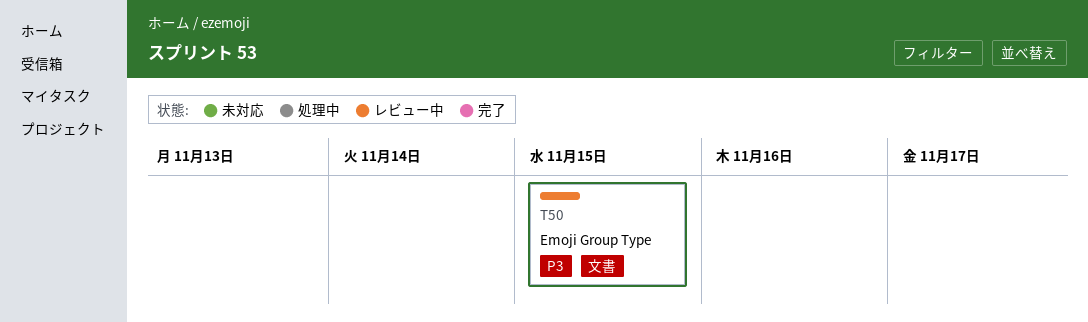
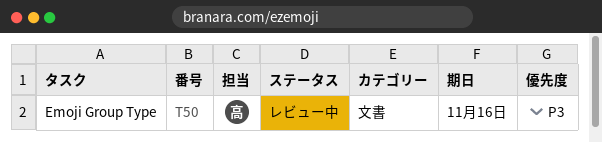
T50, due: Nov 15 -> Nov 16

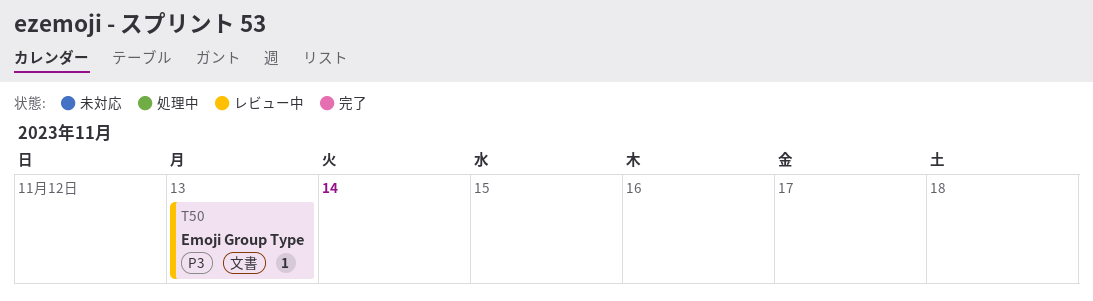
T50, due: Nov 16 -> Nov 13

